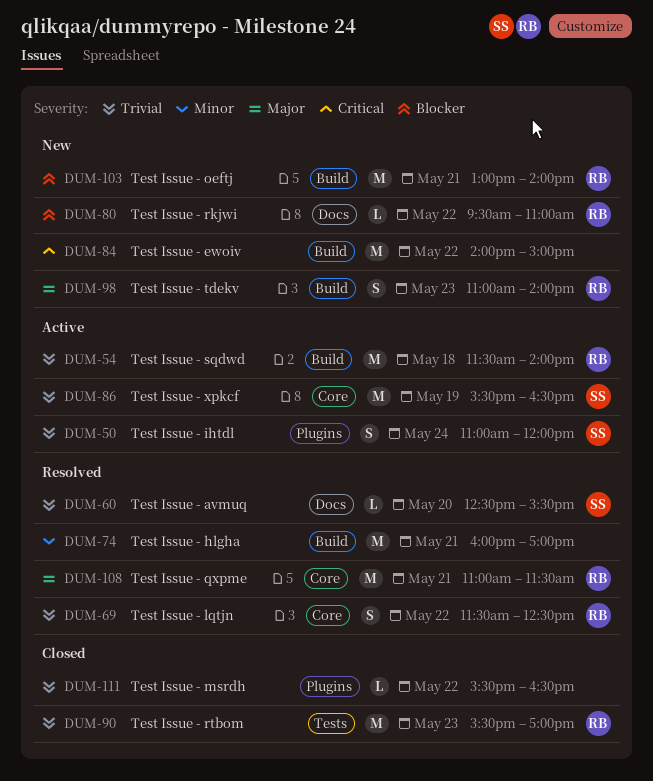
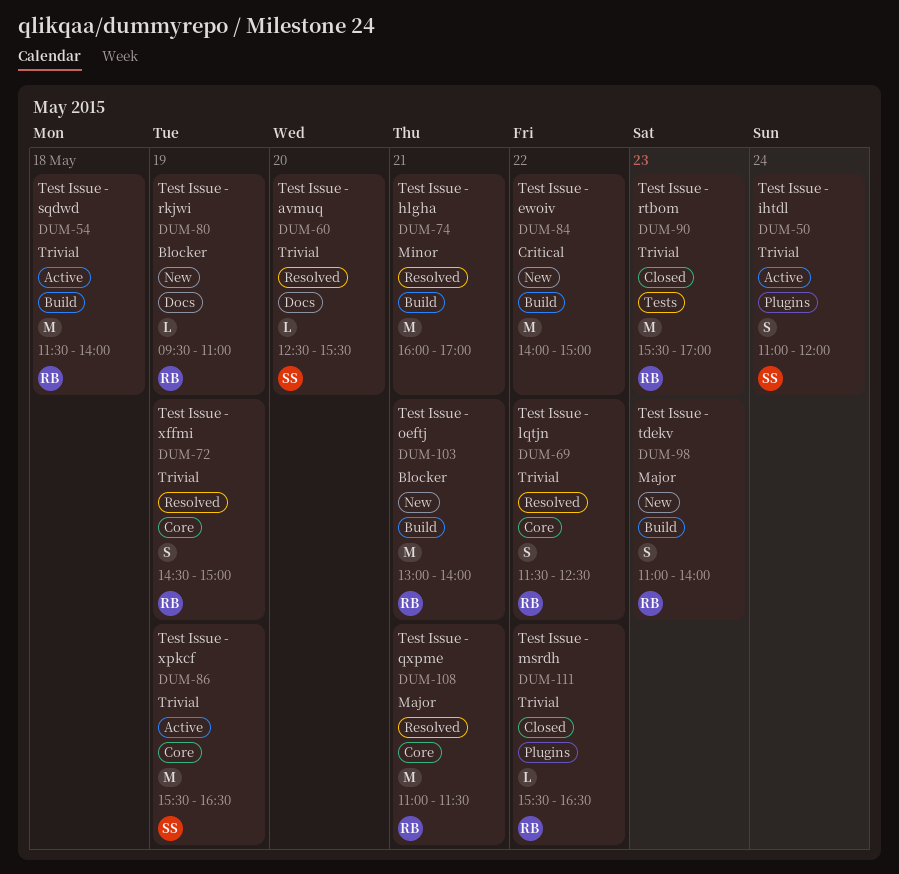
DUM-72: none -> present
DUM-80, day: May 22 -> May 19
DUM-111, owner: none -> RB

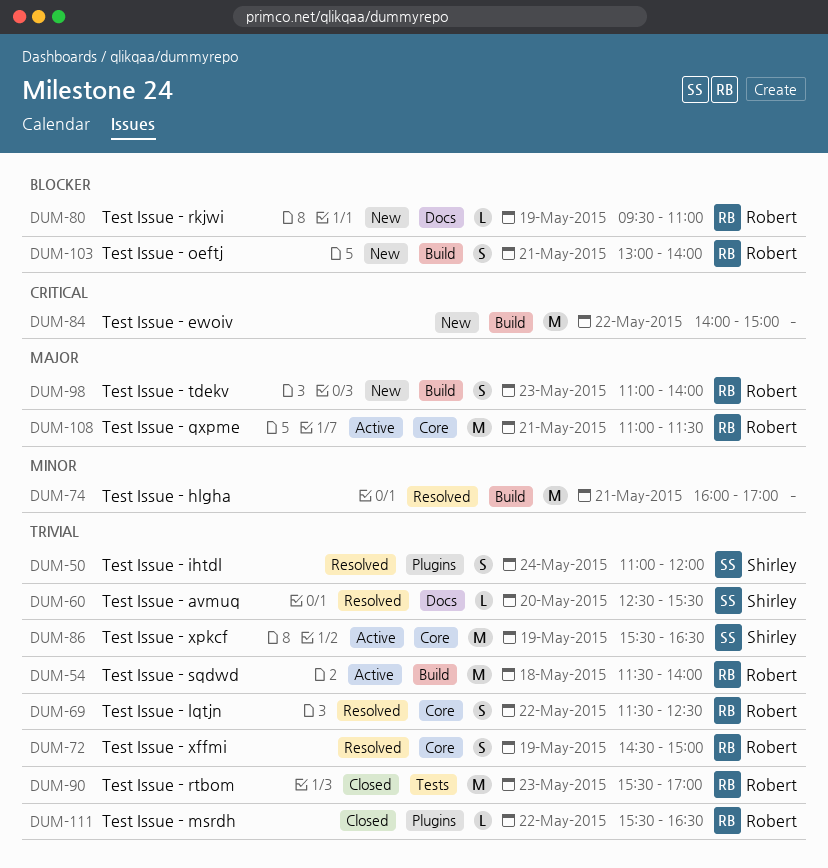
DUM-50, status: Active -> Resolved
DUM-103, estimate: M -> S
DUM-108, status: Resolved -> Active

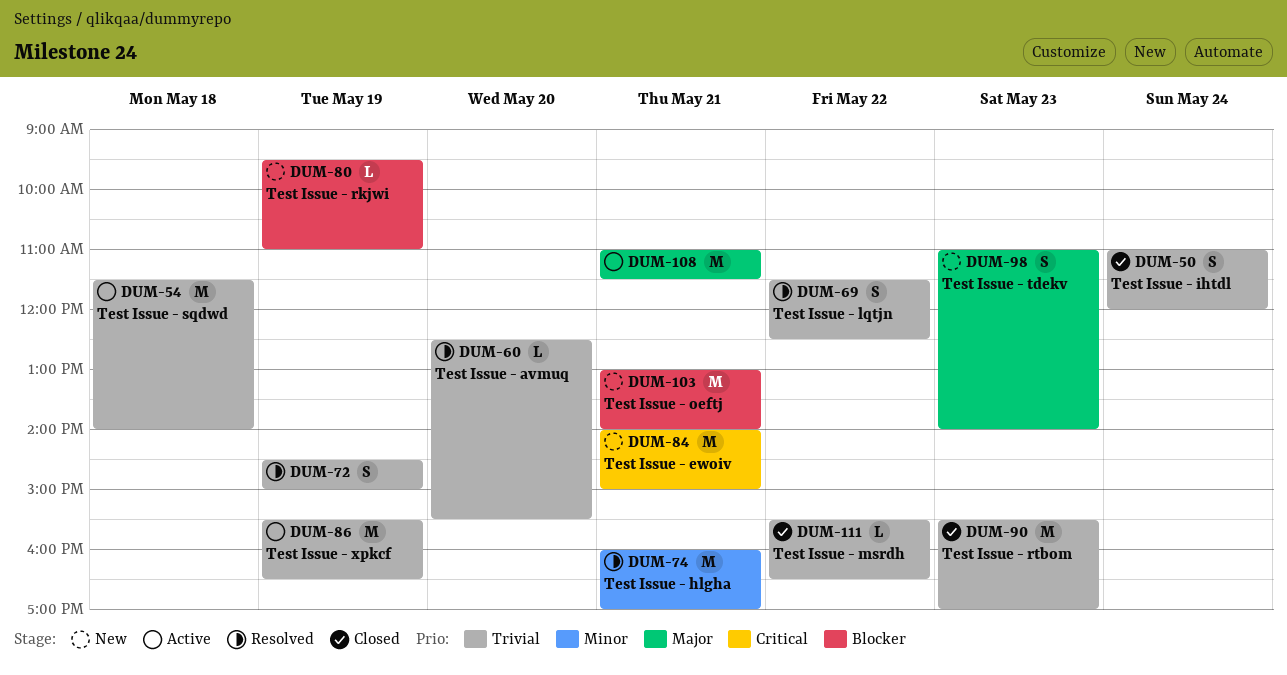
DUM-50, status: Resolved -> Closed
DUM-84, day: May 22 -> May 21
DUM-103, estimate: S -> M

